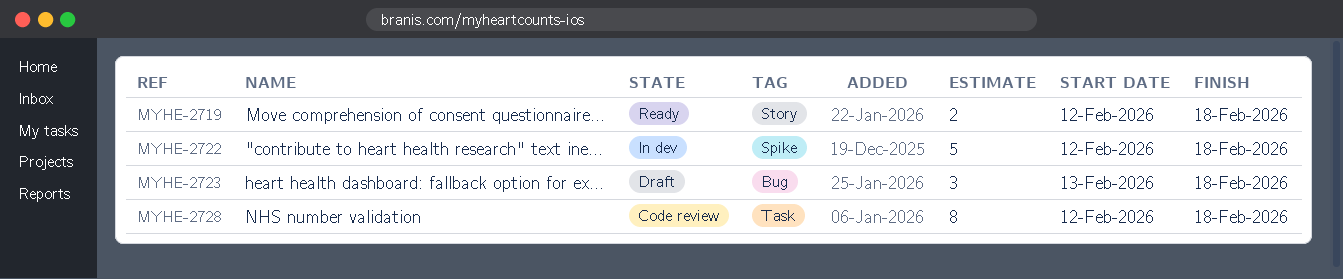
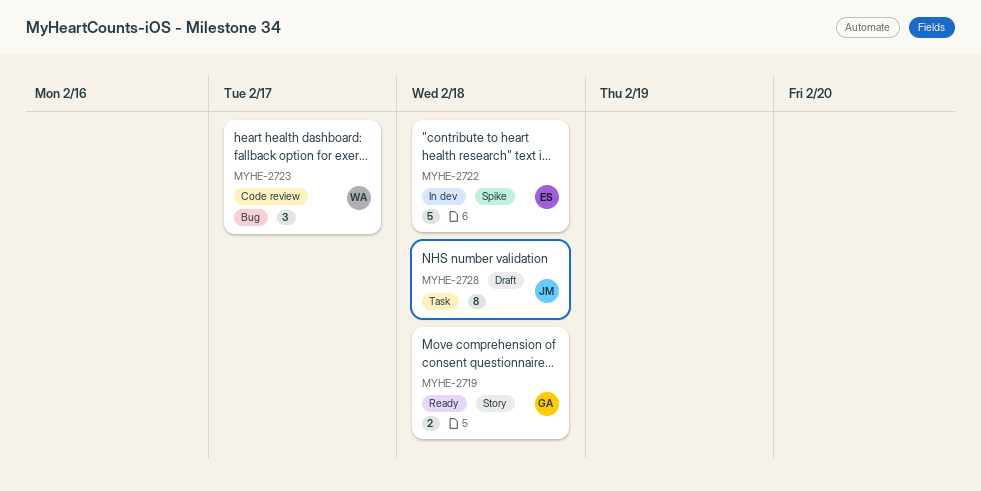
MYHE-2723, status: Draft -> Code review
MYHE-2723, due: Feb 18 -> Feb 17
MYHE-2728, status: Code review -> Draft

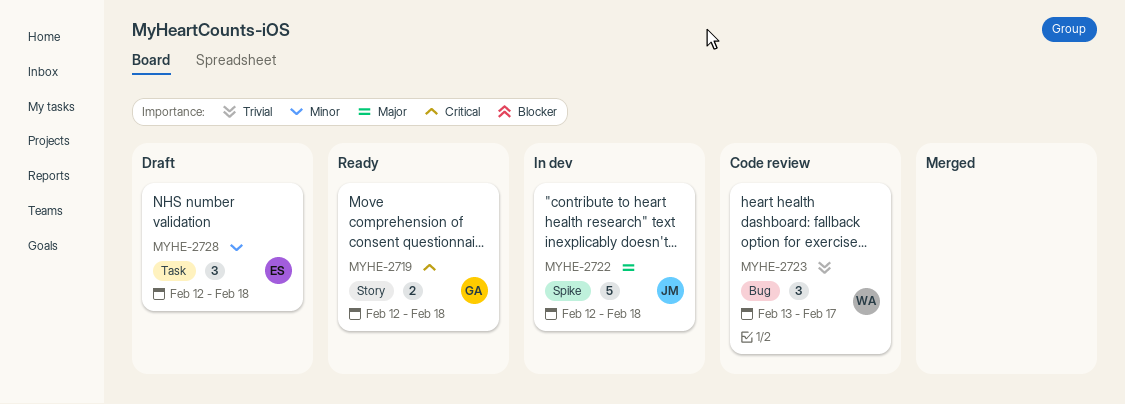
MYHE-2722, owner: ES -> JM
MYHE-2728, owner: JM -> ES
MYHE-2728, estimate: 8 -> 3

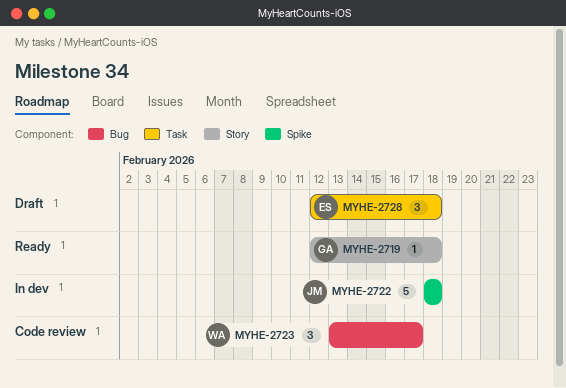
MYHE-2719, estimate: 2 -> 1
MYHE-2722, start: Feb 12 -> Feb 18

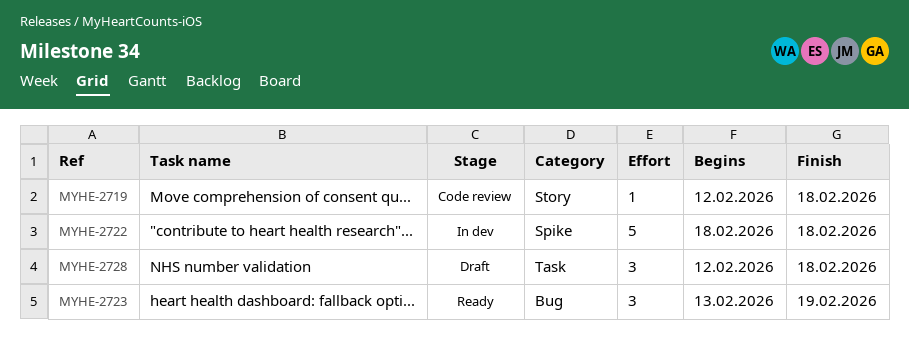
MYHE-2719, status: Ready -> Code review
MYHE-2723, status: Code review -> Ready
MYHE-2723, due: Feb 17 -> Feb 19

